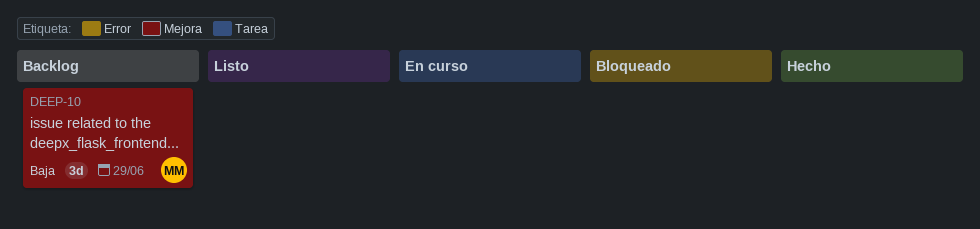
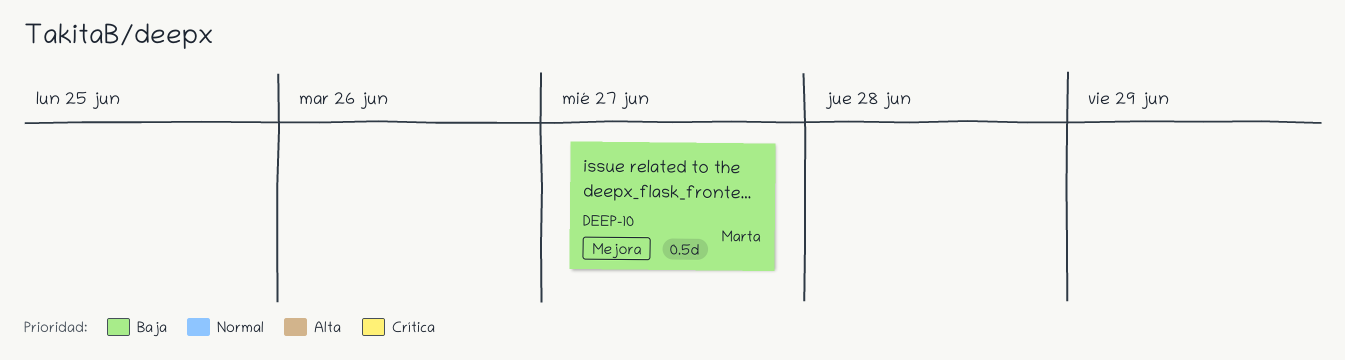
DEEP-10, estimate: 3d -> 0.5d
DEEP-10, due: Jun 29 -> Jun 27

